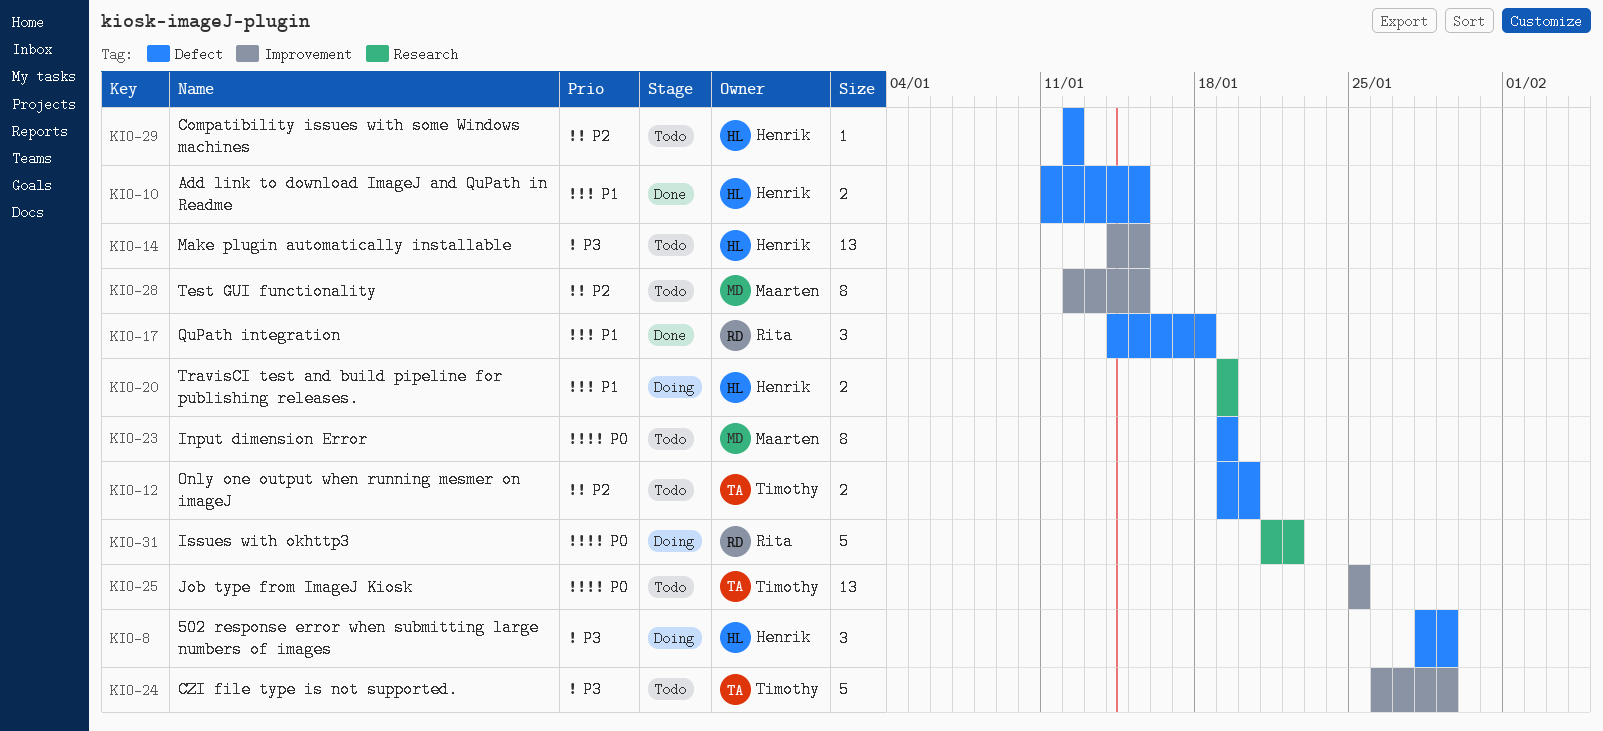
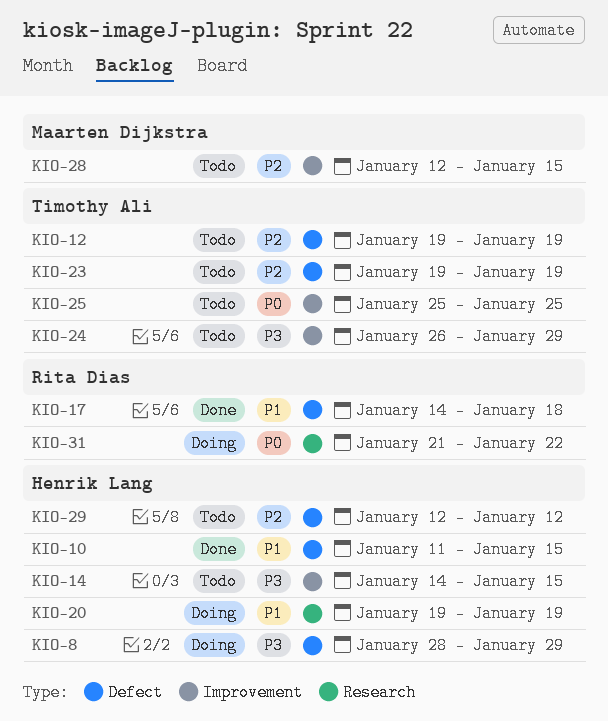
KIO-12, due: Jan 20 -> Jan 19
KIO-23, owner: Maarten Dijkstra -> Timothy Ali
KIO-23, priority: P0 -> P2

